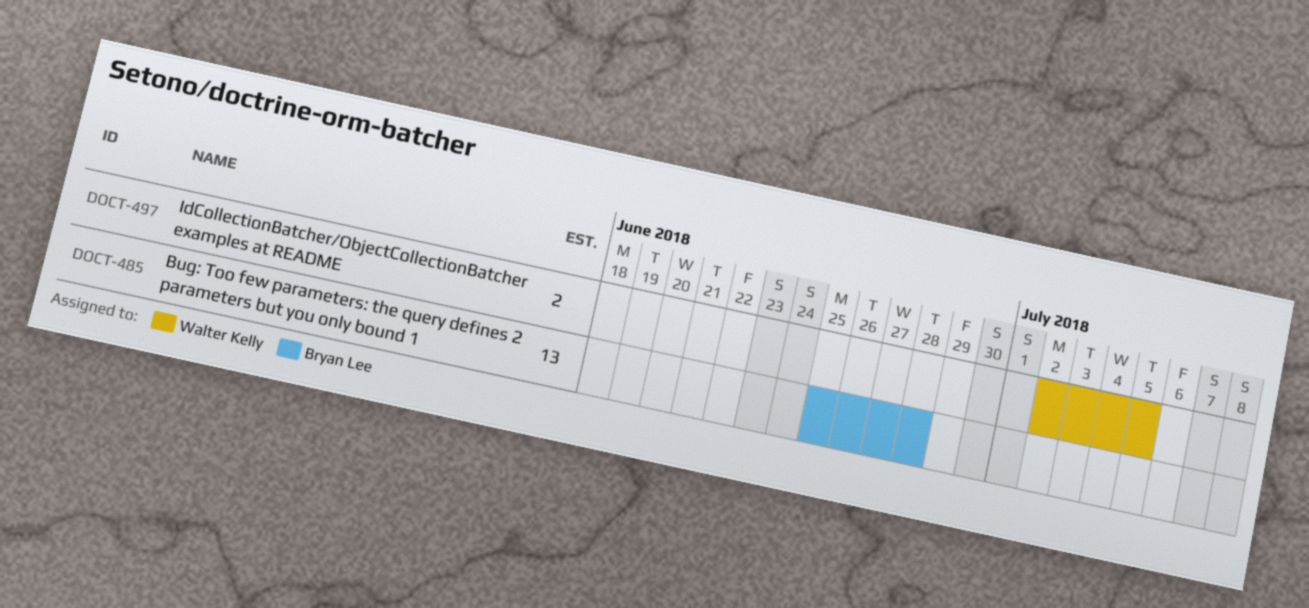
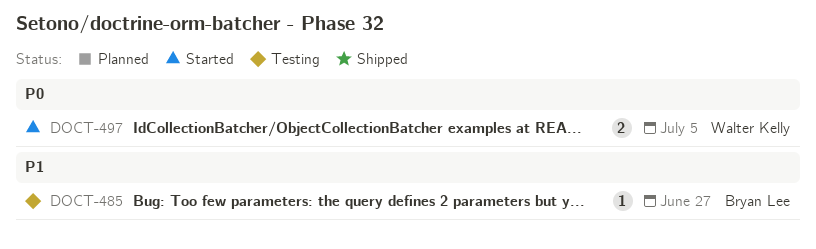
DOCT-485, estimate: 13 -> 1
DOCT-485, due: Jun 28 -> Jun 27

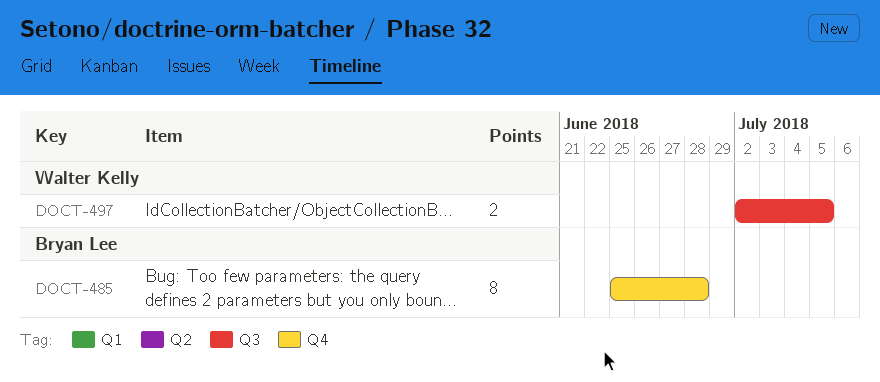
DOCT-485, estimate: 1 -> 8
DOCT-485, due: Jun 27 -> Jun 28

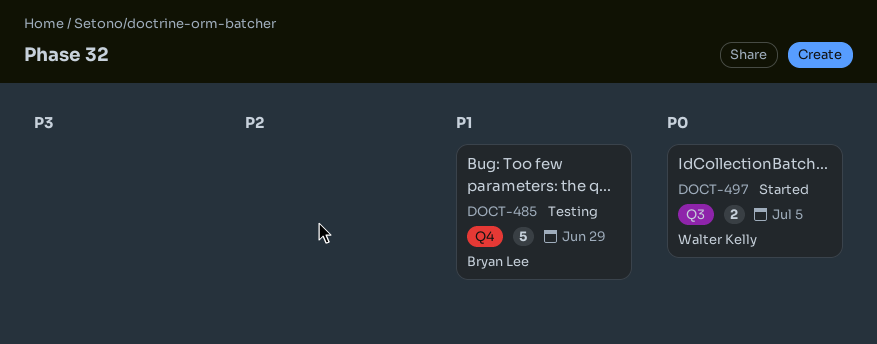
DOCT-485, estimate: 8 -> 5
DOCT-485, due: Jun 28 -> Jun 29

